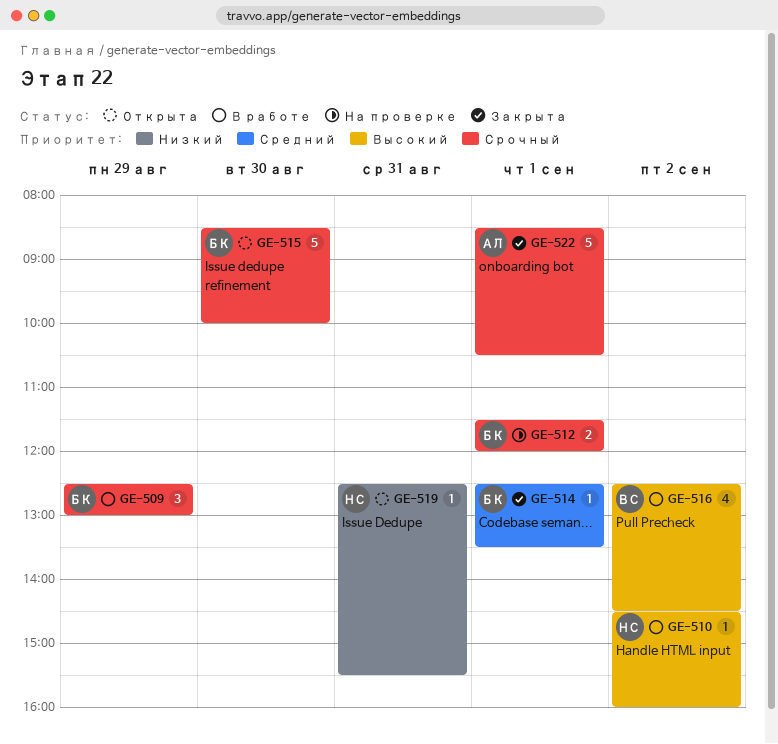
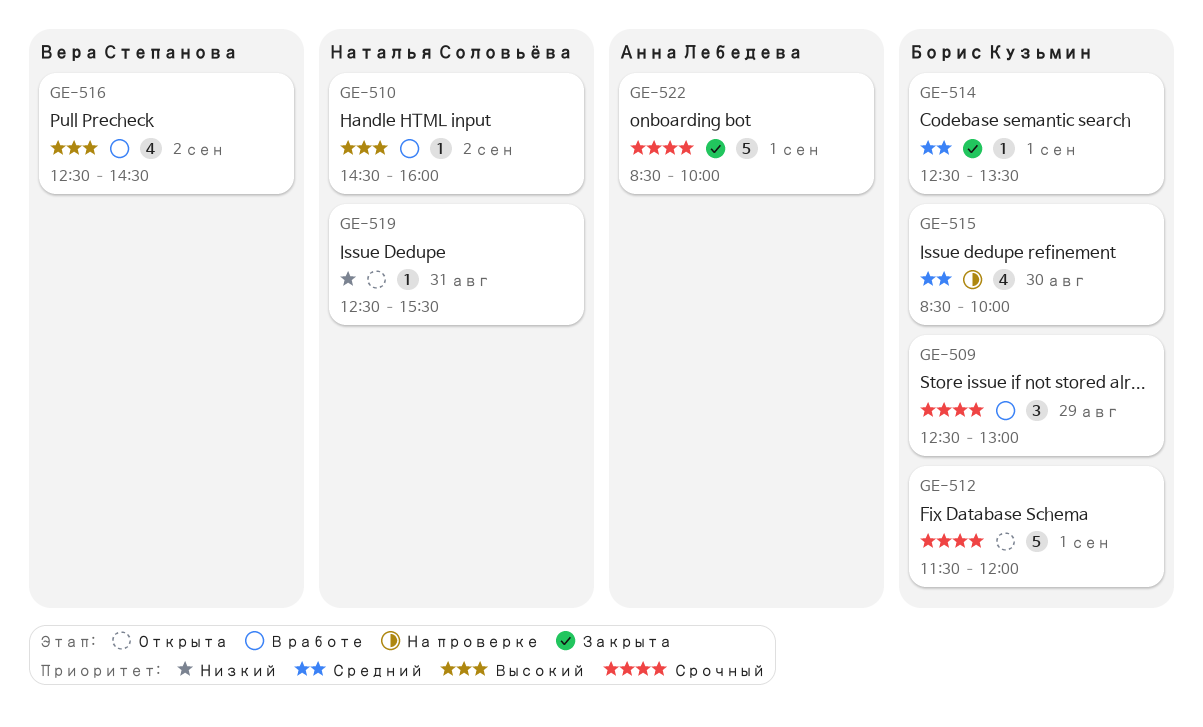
GE-512, status: На проверке -> Открыта
GE-512, estimate: 2 -> 5
GE-515, status: Открыта -> На проверке
GE-515, priority: Срочный -> Средний
GE-515, estimate: 5 -> 4
GE-522, ends: 10:30 -> 10:00

